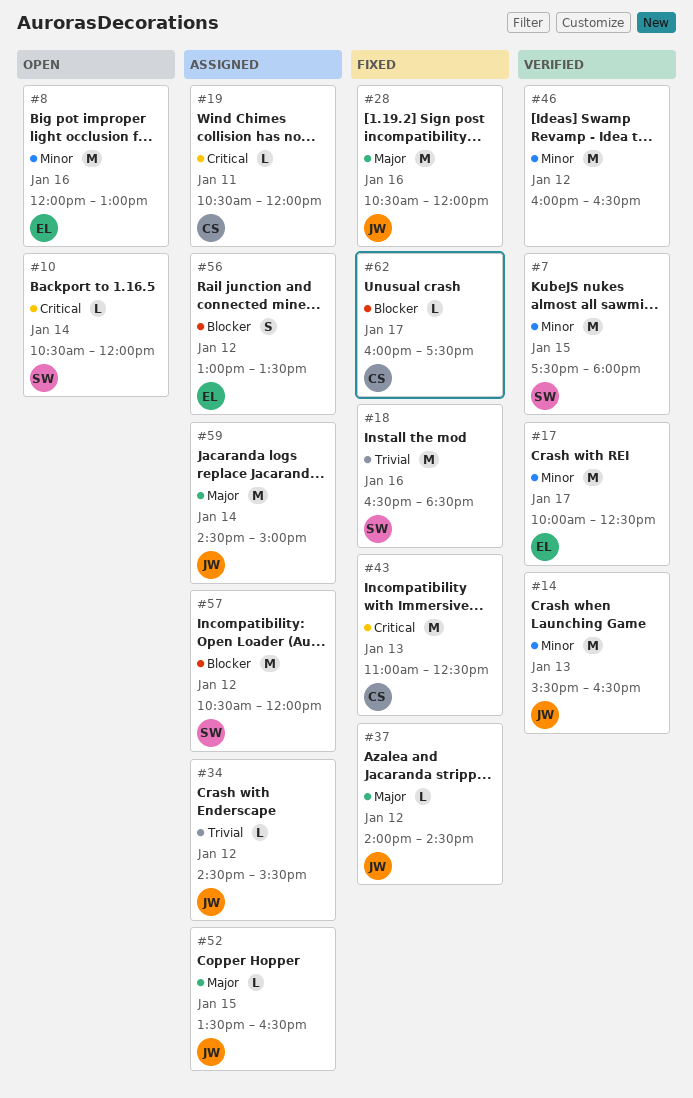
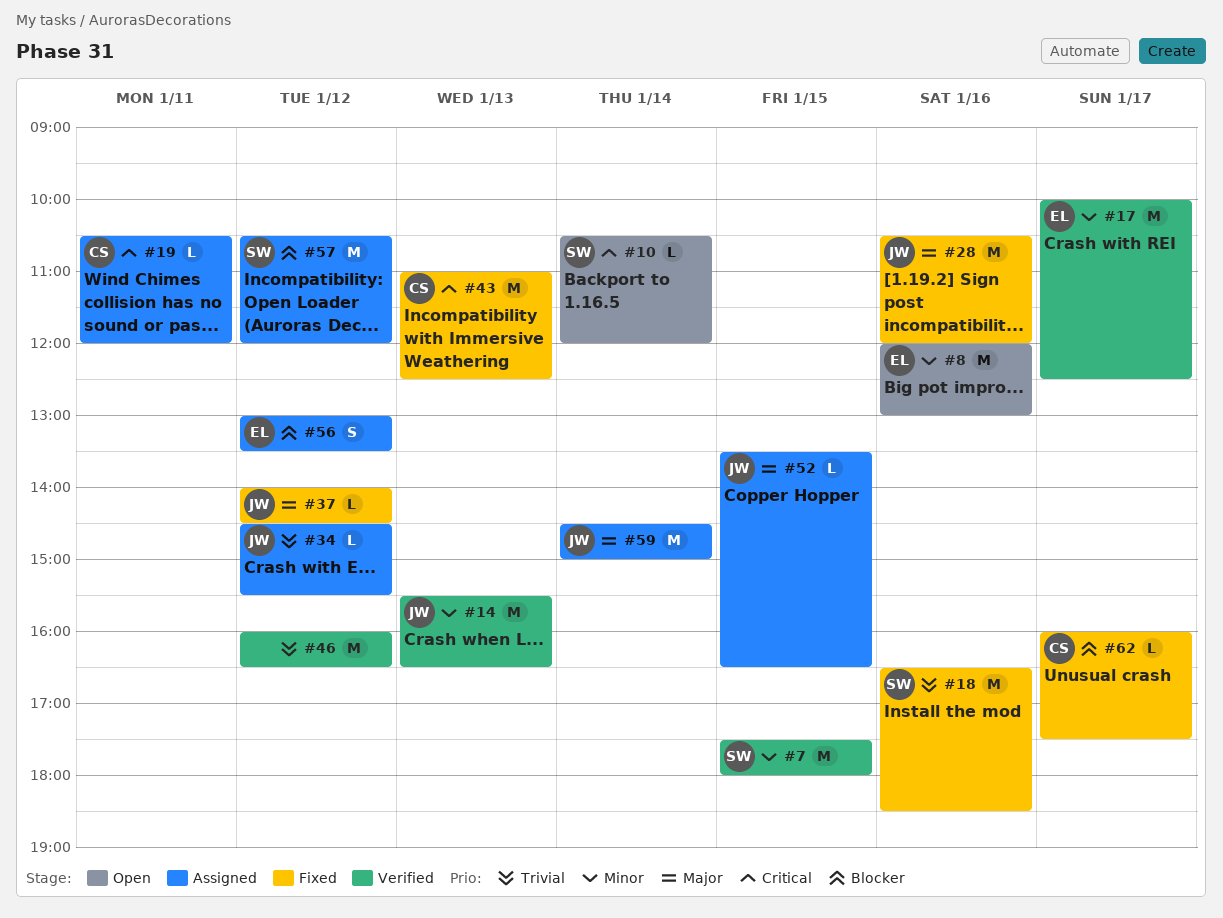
#46, priority: Minor -> Trivial

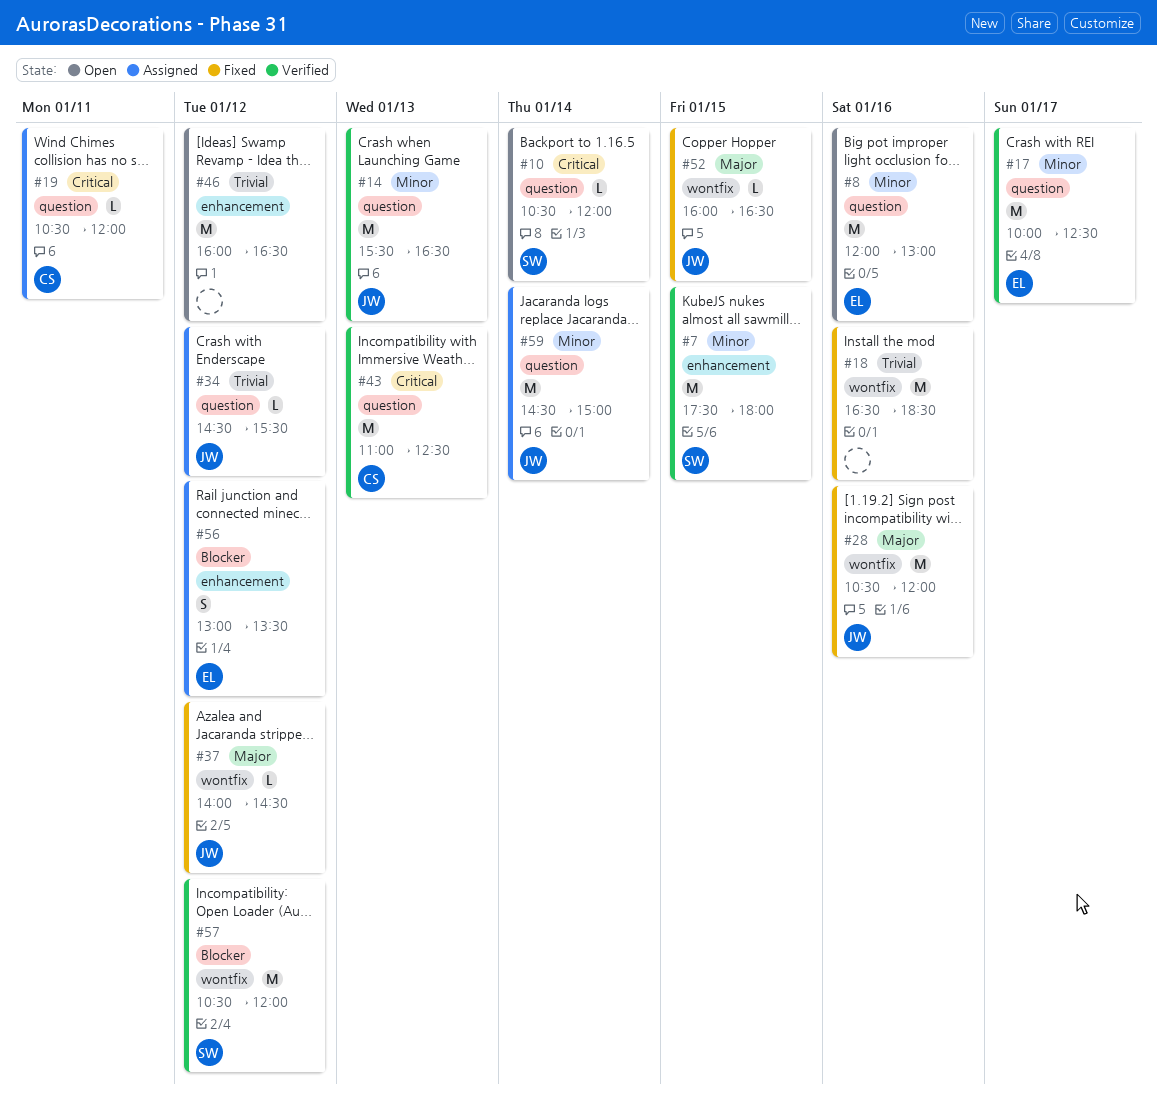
#18, owner: SW -> none
#43, status: Fixed -> Verified
#46, status: Verified -> Open
#52, status: Assigned -> Fixed
#52, begins: 13:30 -> 16:00
#57, status: Assigned -> Verified
#59, priority: Major -> Minor
#62: present -> none

